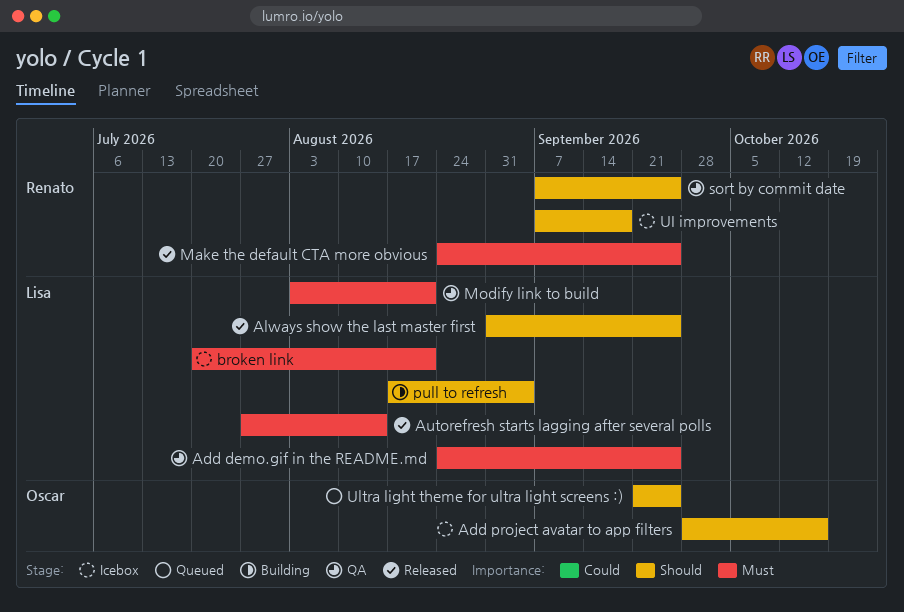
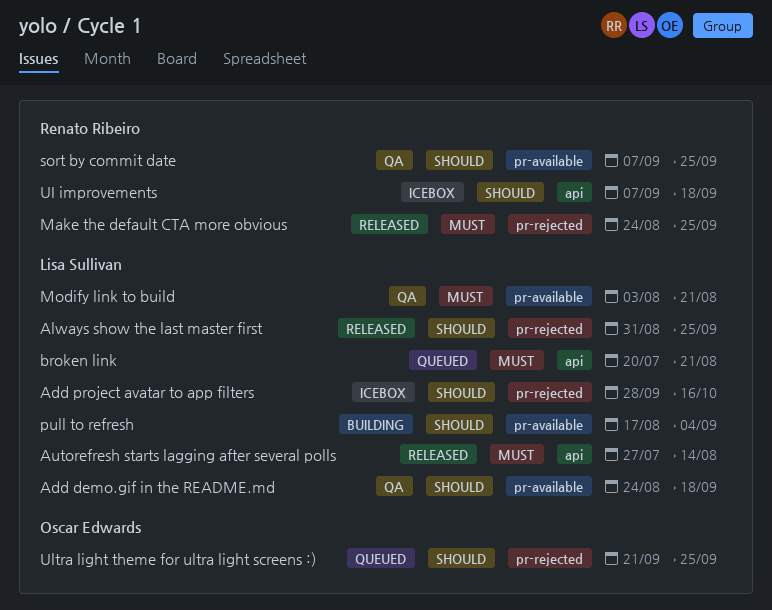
Add demo.gif in the README.md, priority: Must -> Should
Add demo.gif in the README.md, due: Sep 25 -> Sep 18
Add project avatar to app filters, owner: Oscar Edwards -> Lisa Sullivan
broken link, status: Icebox -> Queued

